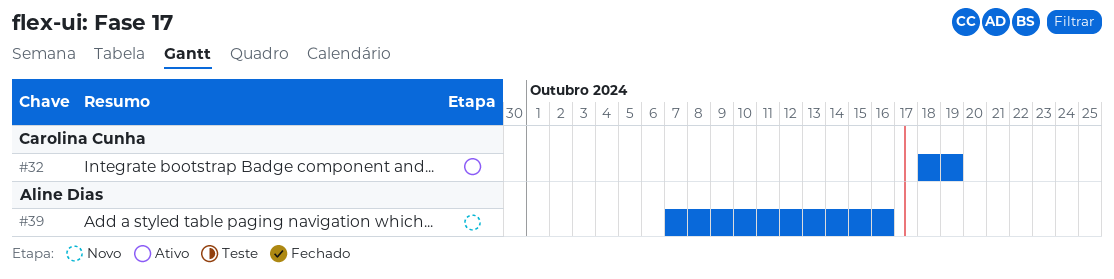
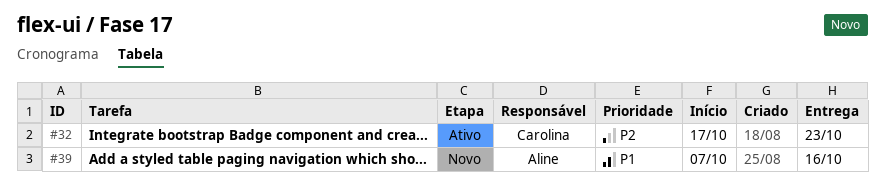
#32, start: Oct 18 -> Oct 17
#32, due: Oct 19 -> Oct 23

